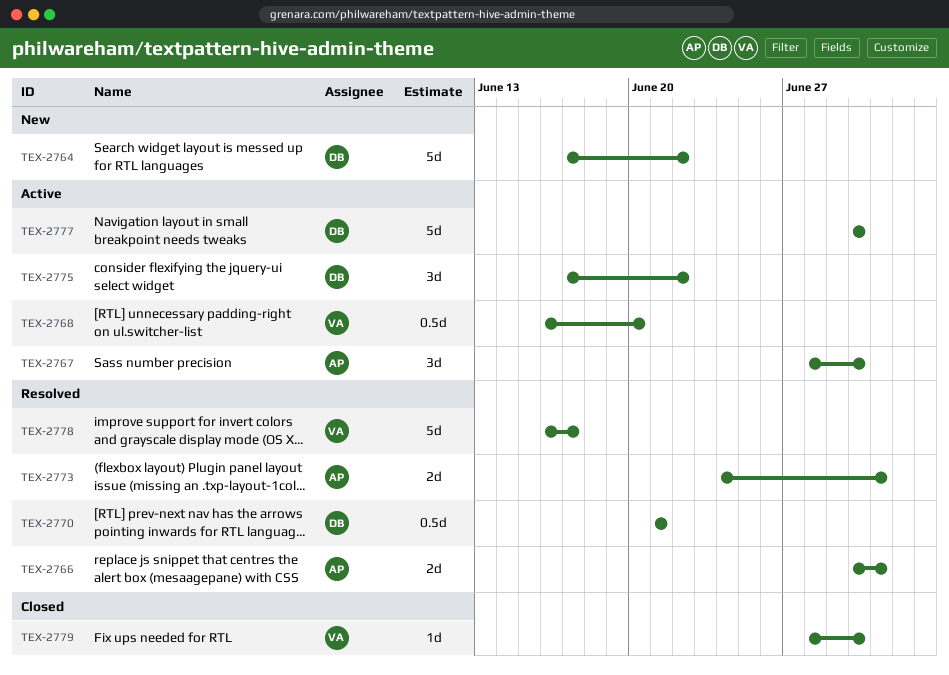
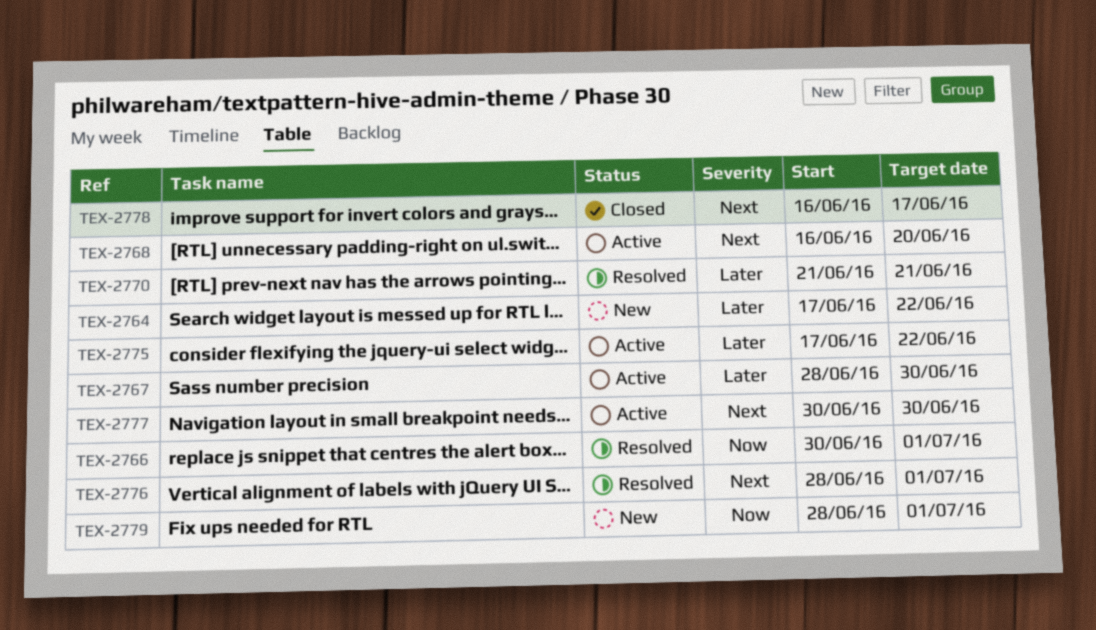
TEX-2773: present -> none
TEX-2776: none -> present
TEX-2778, status: Resolved -> Closed
TEX-2779, status: Closed -> New
TEX-2779, due: Jun 30 -> Jul 1

